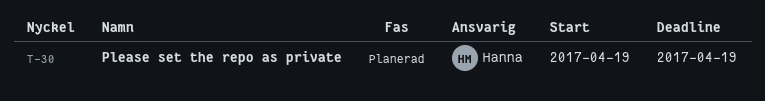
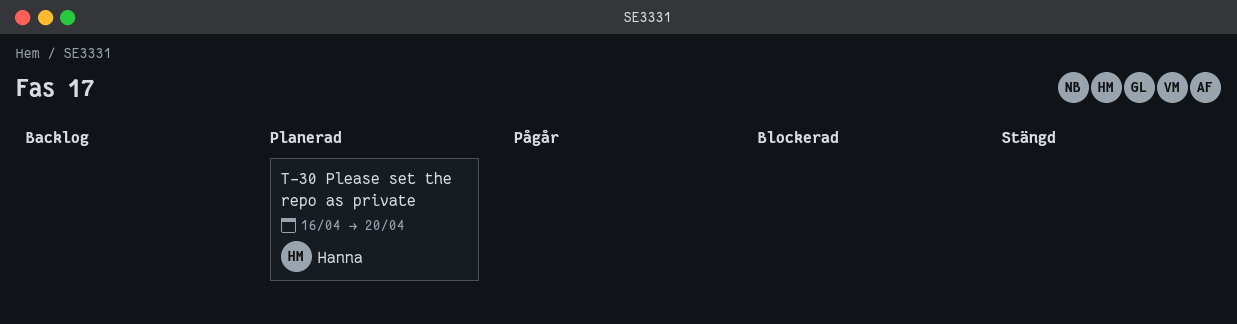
T-30, start: Apr 19 -> Apr 16
T-30, due: Apr 19 -> Apr 20

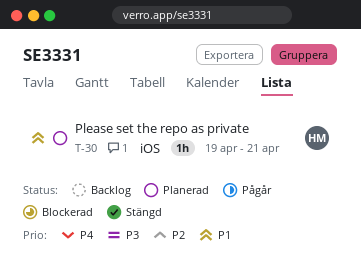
T-30, start: Apr 16 -> Apr 19
T-30, due: Apr 20 -> Apr 21

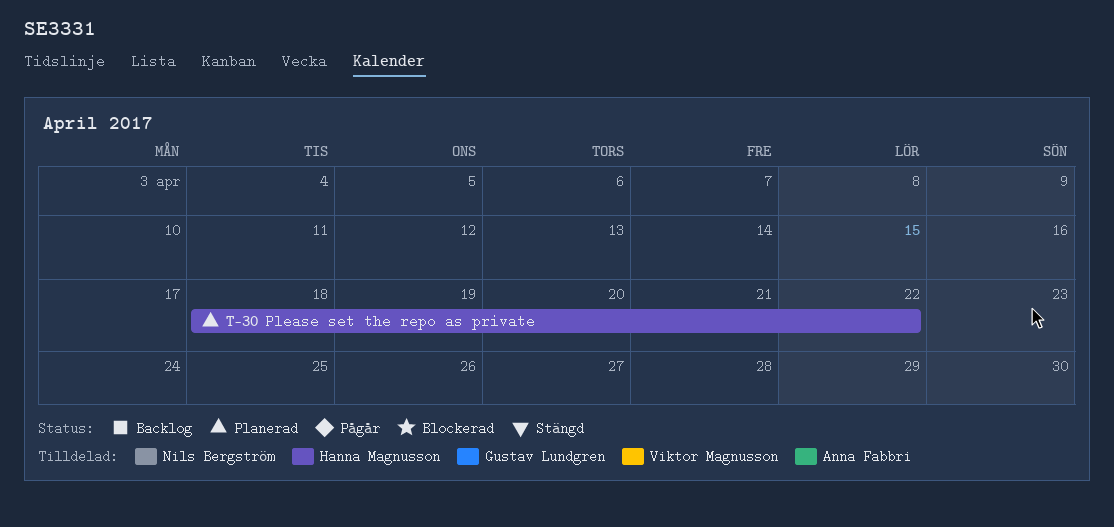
T-30, start: Apr 19 -> Apr 18
T-30, due: Apr 21 -> Apr 22

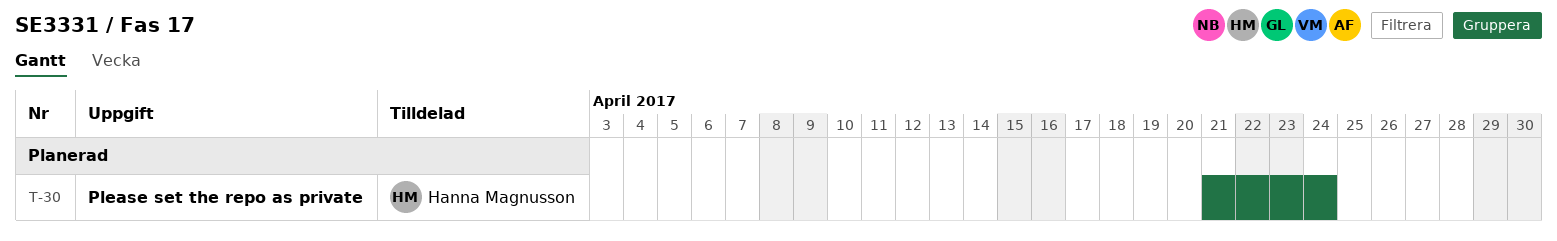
T-30, start: Apr 18 -> Apr 21
T-30, due: Apr 22 -> Apr 24

